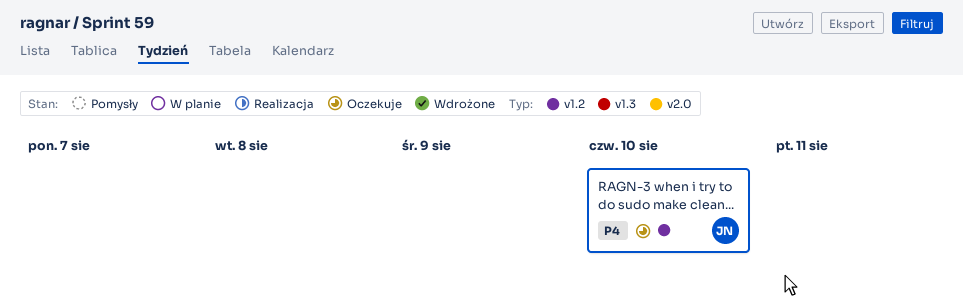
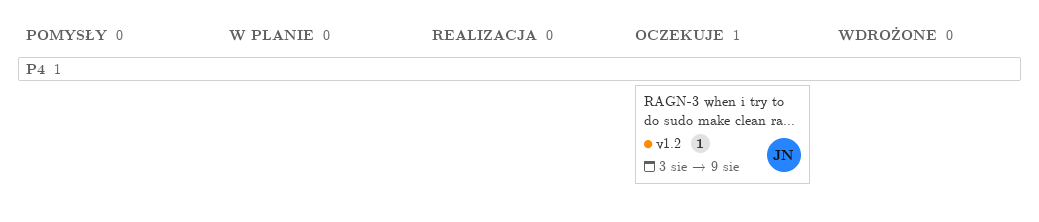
RAGN-3, due: Aug 10 -> Aug 9

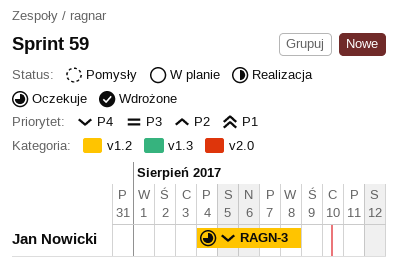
RAGN-3, start: Aug 3 -> Aug 4
RAGN-3, due: Aug 9 -> Aug 8

